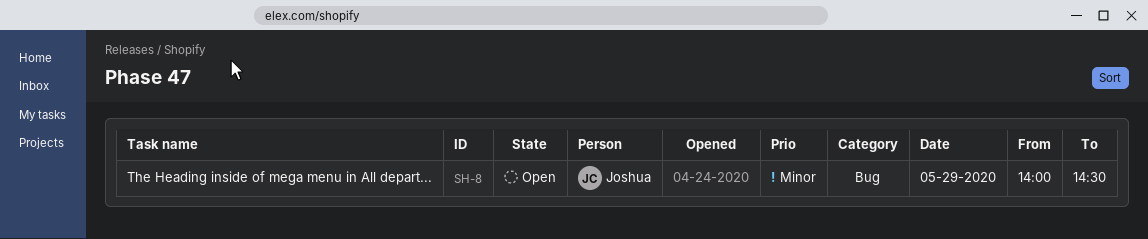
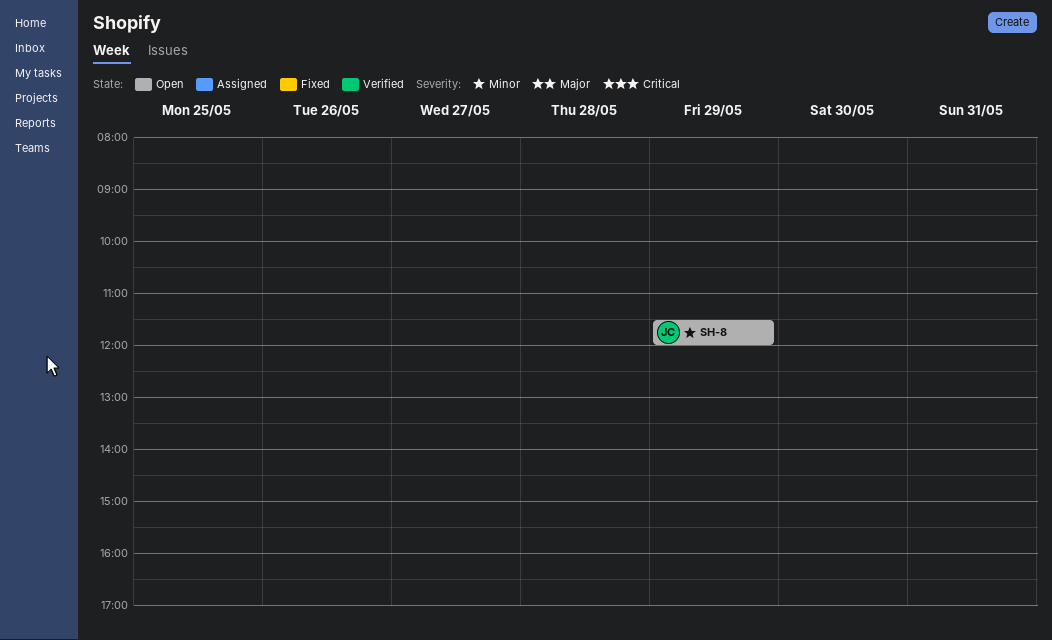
SH-8, begins: 14:00 -> 11:30
SH-8, ends: 14:30 -> 12:00

